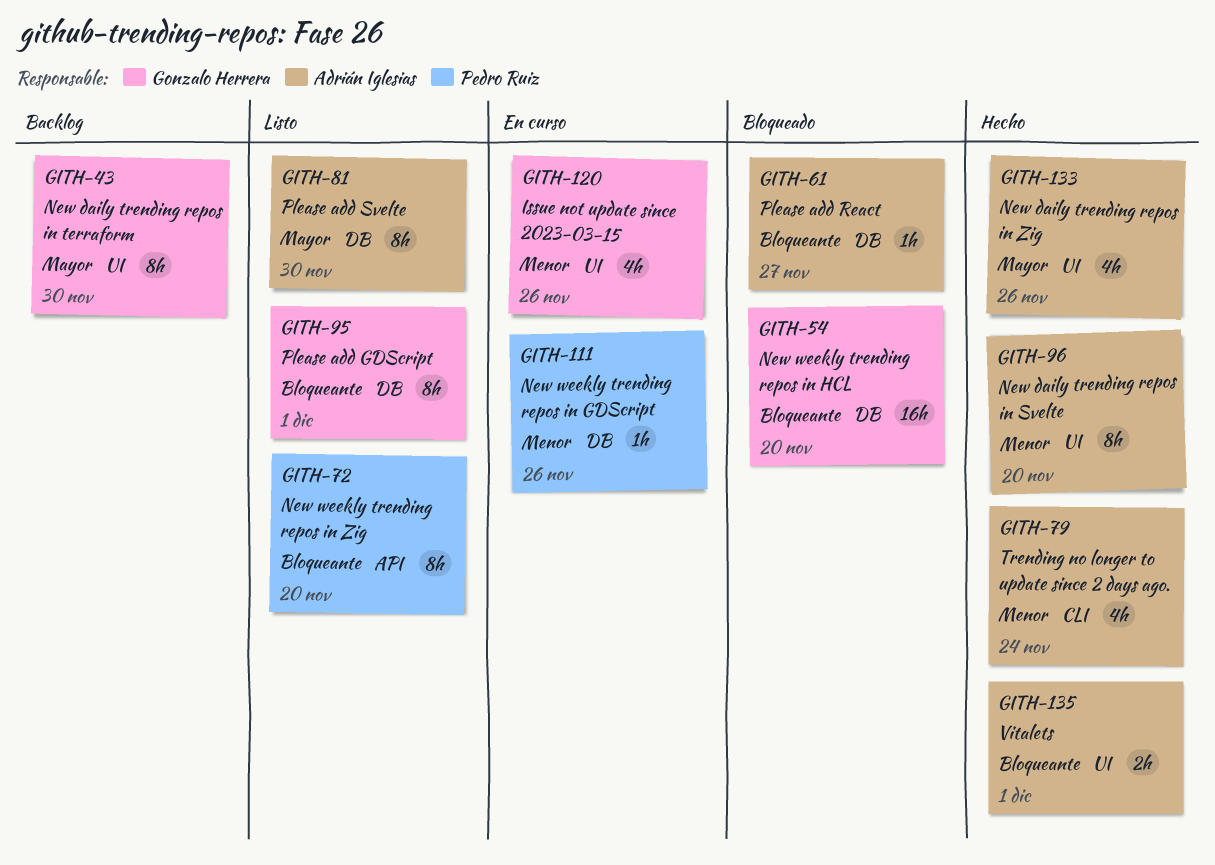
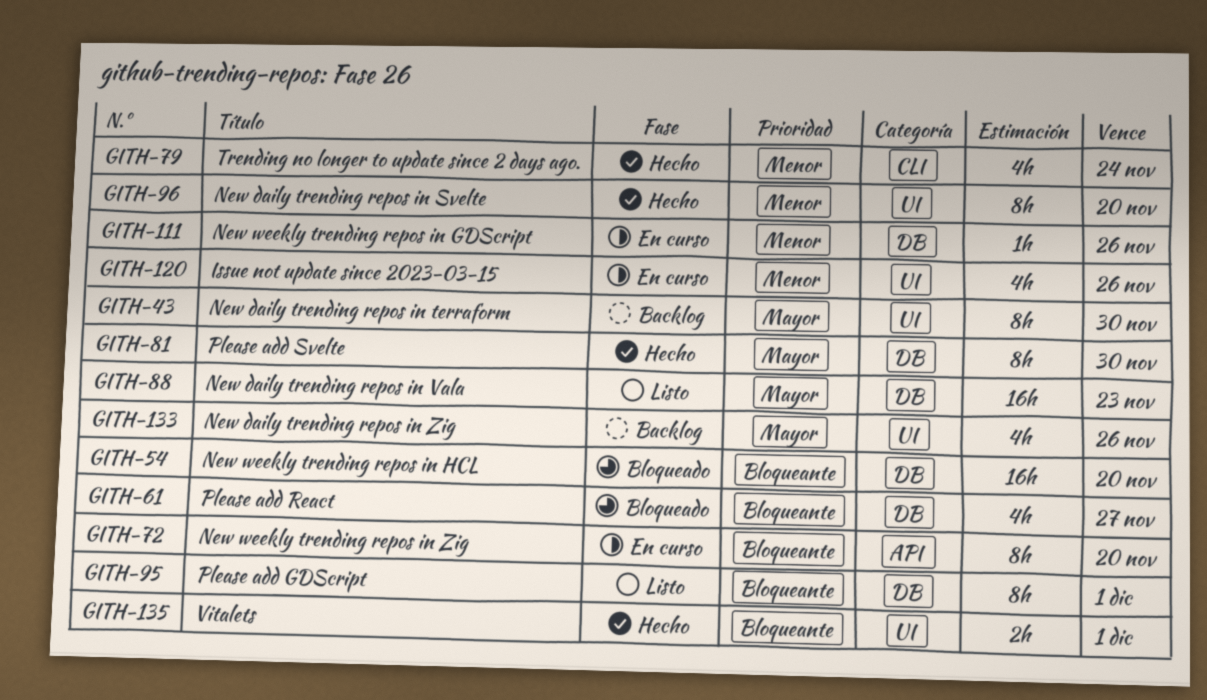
GITH-61, estimate: 1h -> 4h
GITH-72, status: Listo -> En curso
GITH-81, status: Listo -> Hecho
GITH-88: none -> present
GITH-133, status: Hecho -> Backlog

